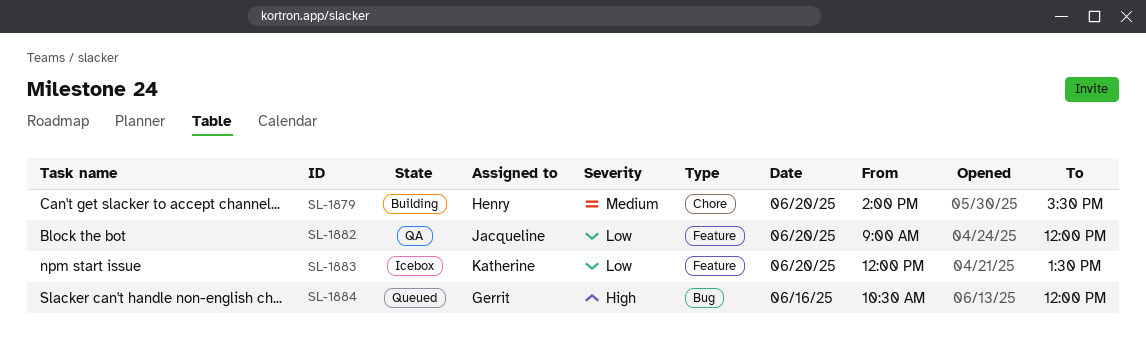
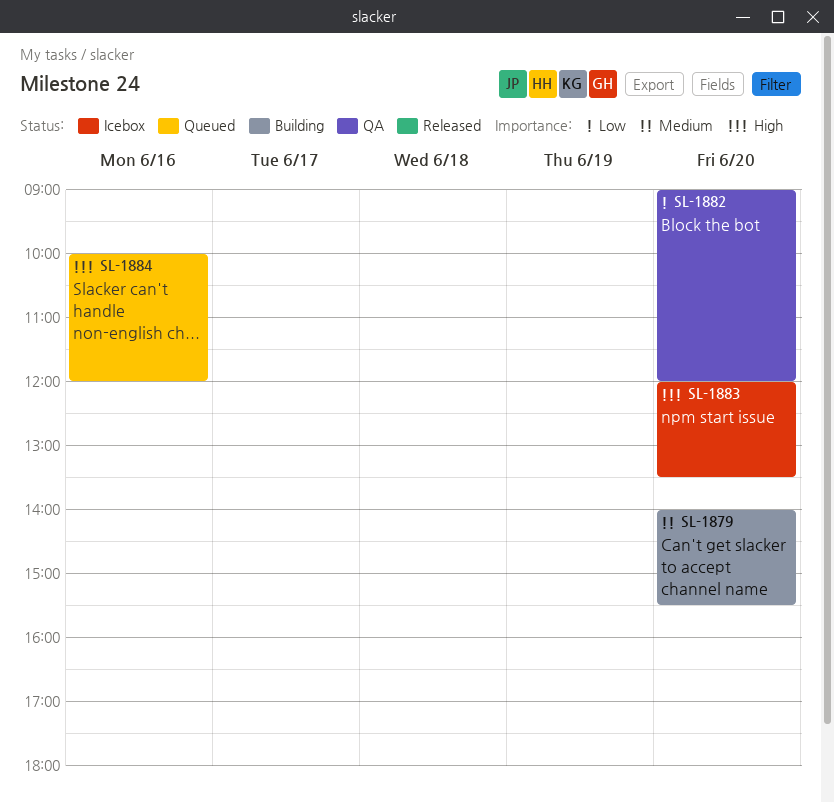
SL-1883, priority: Low -> High
SL-1884, begins: 10:30 -> 10:00

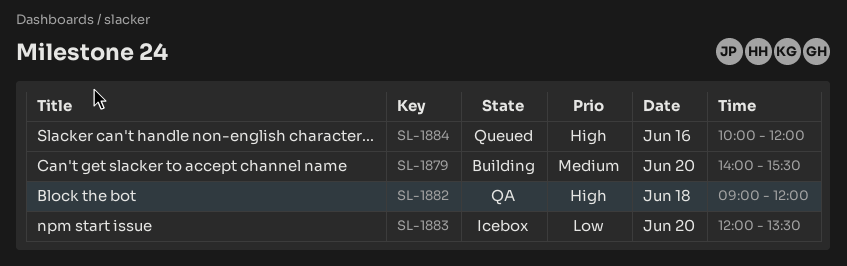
SL-1882, priority: Low -> High
SL-1882, day: Jun 20 -> Jun 18
SL-1883, priority: High -> Low

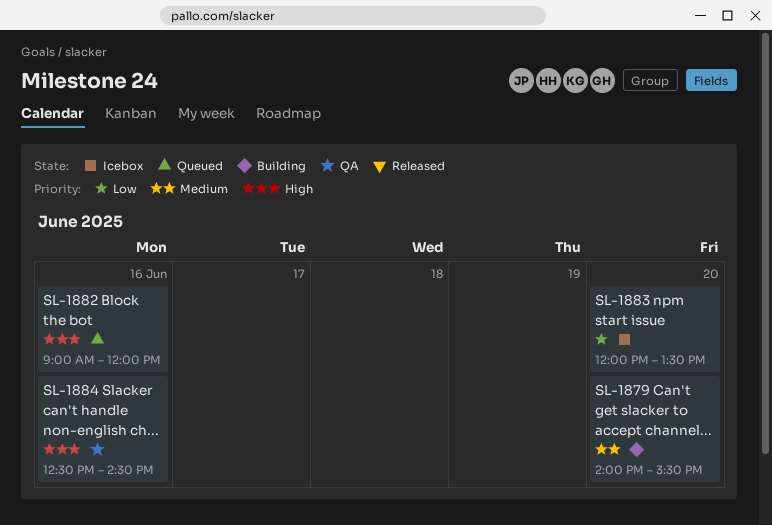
SL-1882, status: QA -> Queued
SL-1882, day: Jun 18 -> Jun 16
SL-1884, status: Queued -> QA
SL-1884, begins: 10:00 -> 12:30
SL-1884, ends: 12:00 -> 14:30

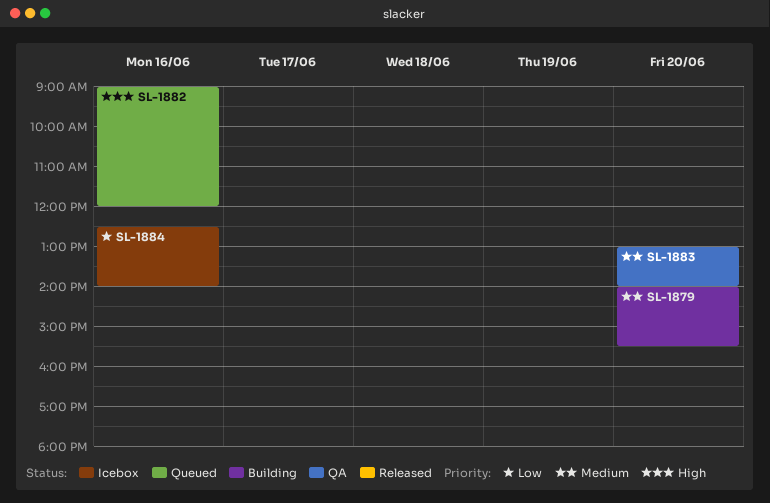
SL-1883, status: Icebox -> QA
SL-1883, priority: Low -> Medium
SL-1883, begins: 12:00 -> 13:00
SL-1883, ends: 13:30 -> 14:00
SL-1884, status: QA -> Icebox
SL-1884, priority: High -> Low
SL-1884, ends: 14:30 -> 14:00

